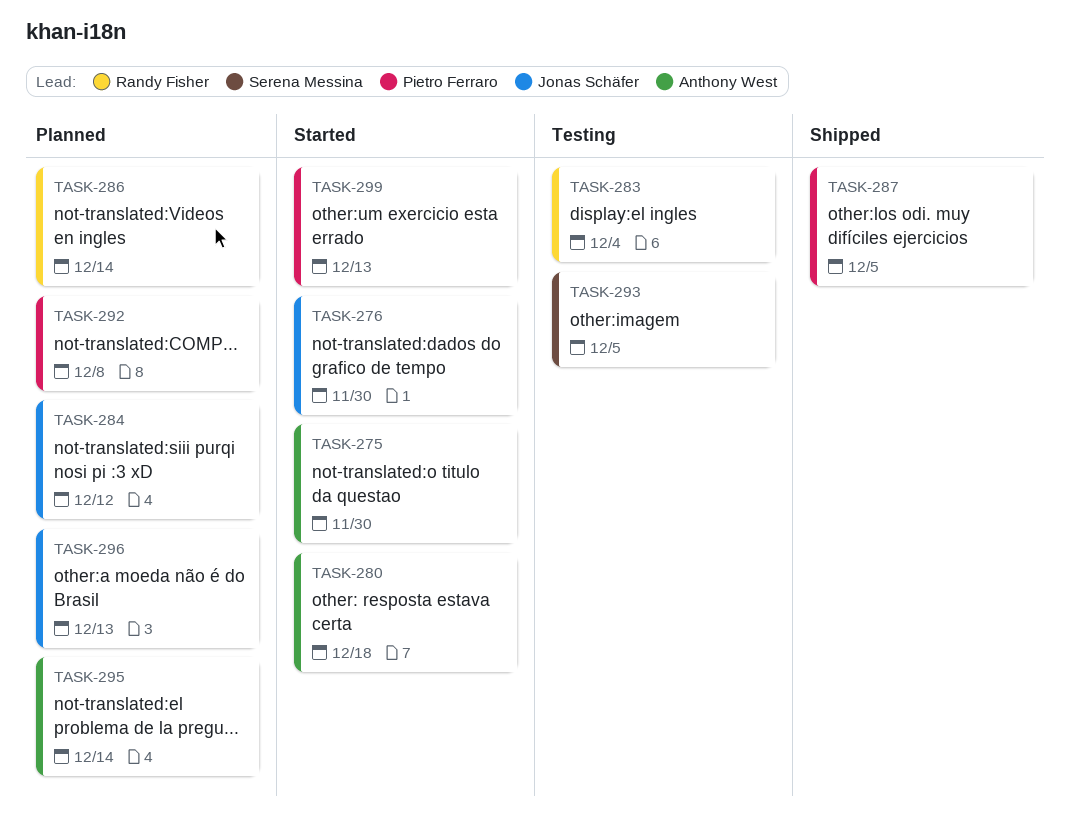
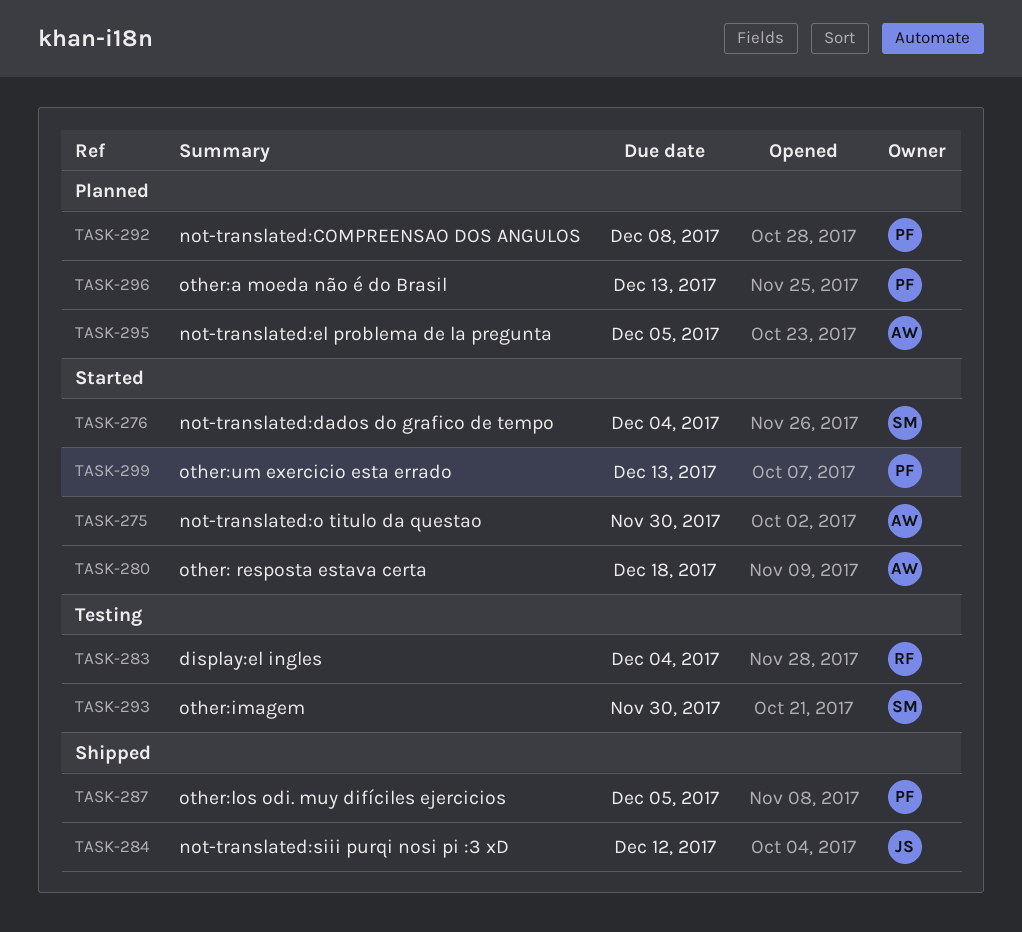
TASK-276, owner: Jonas Schäfer -> Serena Messina
TASK-276, due: Nov 30 -> Dec 4
TASK-284, status: Planned -> Shipped
TASK-286: present -> none
TASK-293, due: Dec 5 -> Nov 30
TASK-295, due: Dec 14 -> Dec 5
TASK-296, owner: Jonas Schäfer -> Pietro Ferraro

